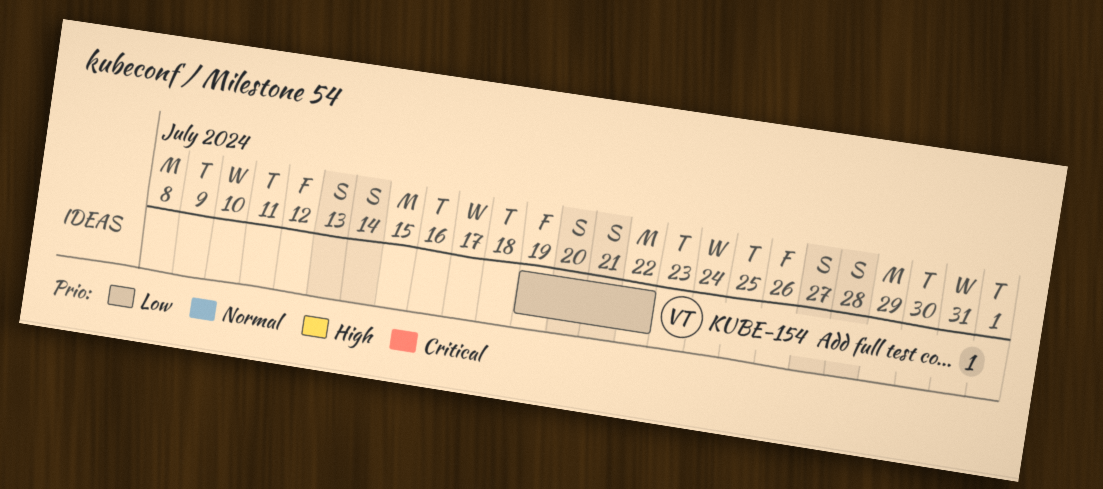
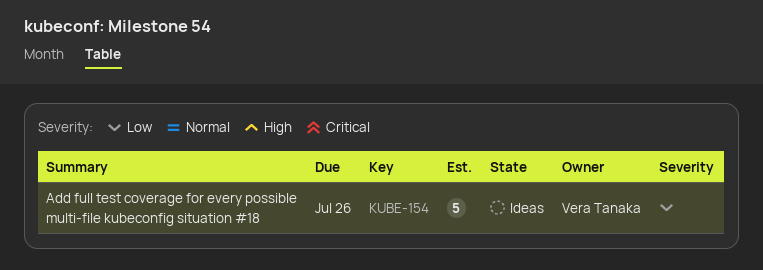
KUBE-154, estimate: 1 -> 5
KUBE-154, due: Jul 22 -> Jul 26

